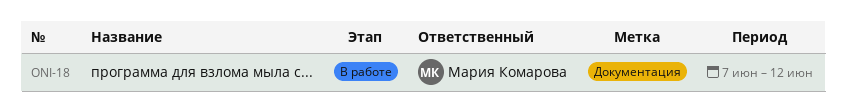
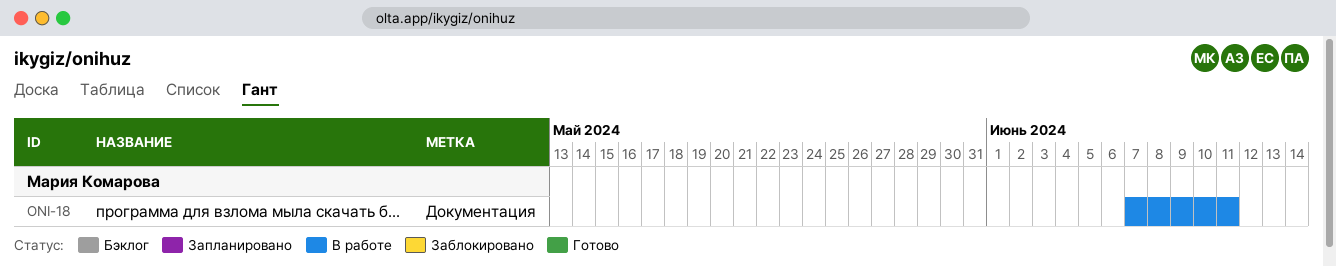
ONI-18, due: Jun 12 -> Jun 11

